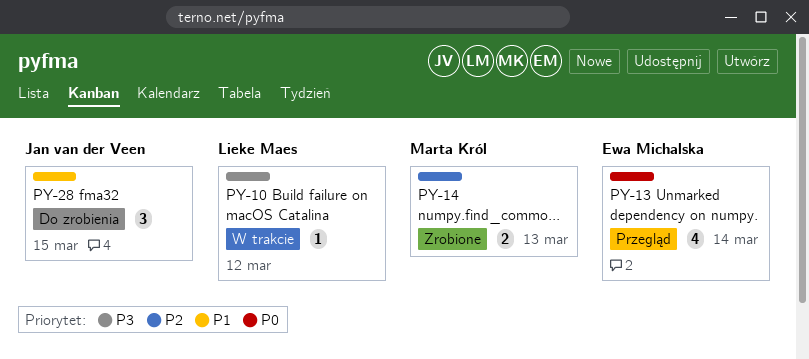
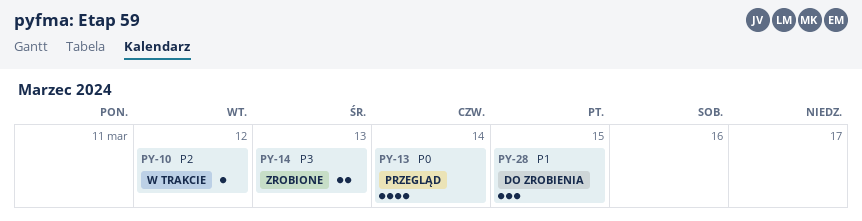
PY-10, priority: P3 -> P2
PY-14, priority: P2 -> P3

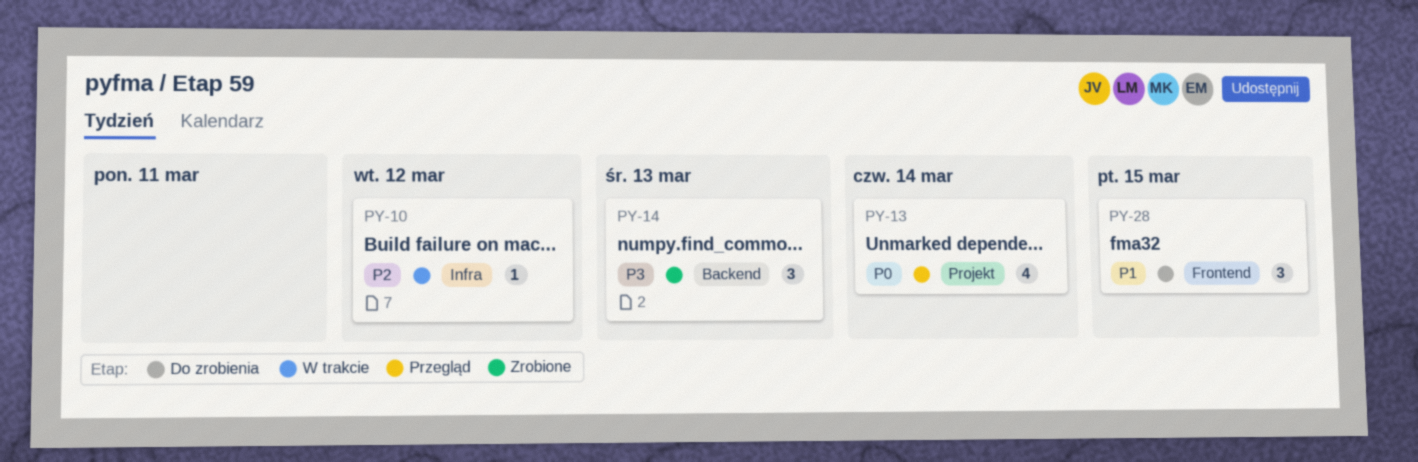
PY-14, estimate: 2 -> 3

